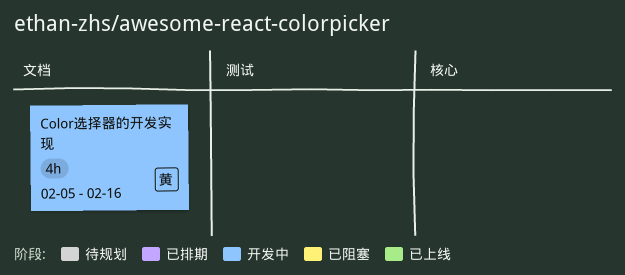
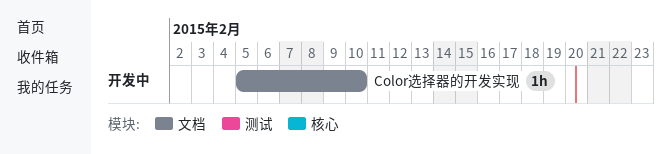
Color选择器的开发实现, estimate: 4h -> 1h
Color选择器的开发实现, due: Feb 16 -> Feb 10

